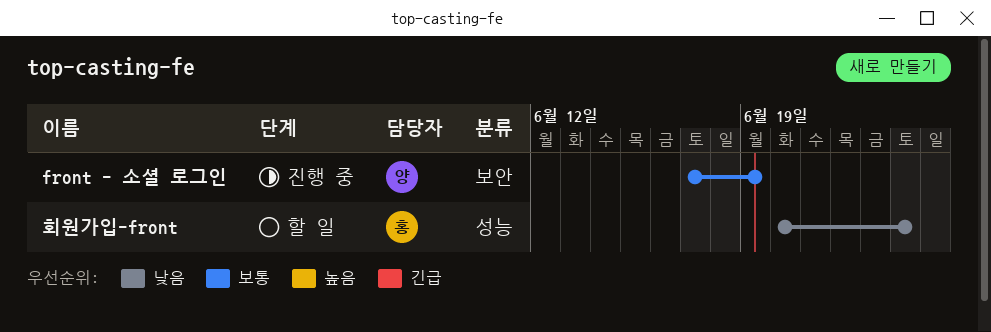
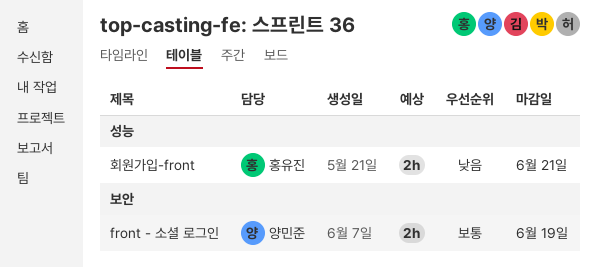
회원가입-front, due: Jun 24 -> Jun 21

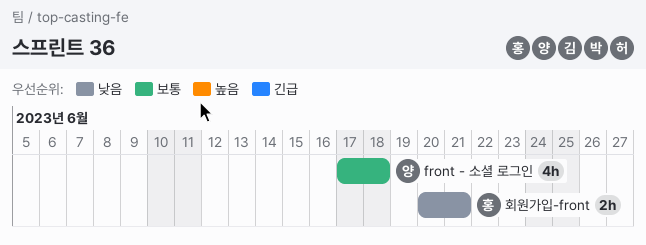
front - 소셜 로그인, estimate: 2h -> 4h
front - 소셜 로그인, due: Jun 19 -> Jun 18

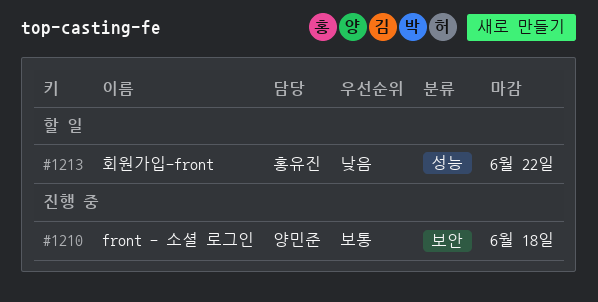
회원가입-front, due: Jun 21 -> Jun 22

